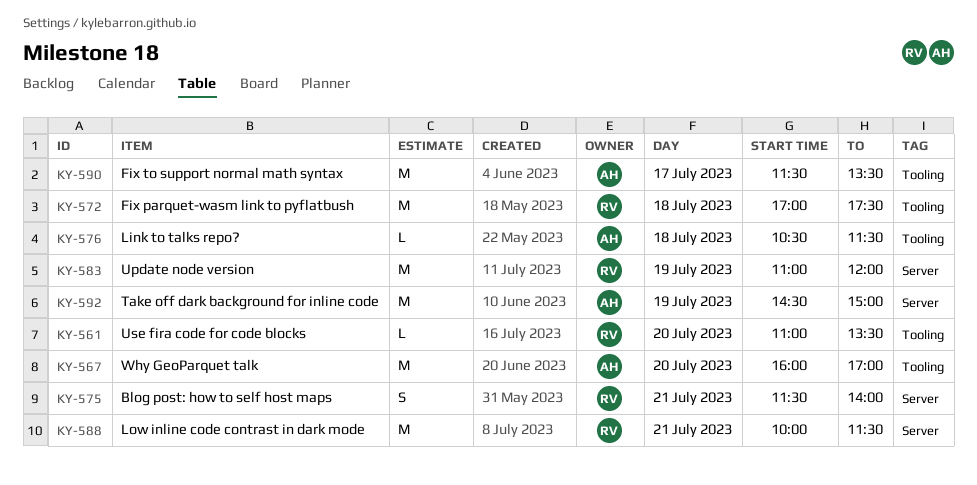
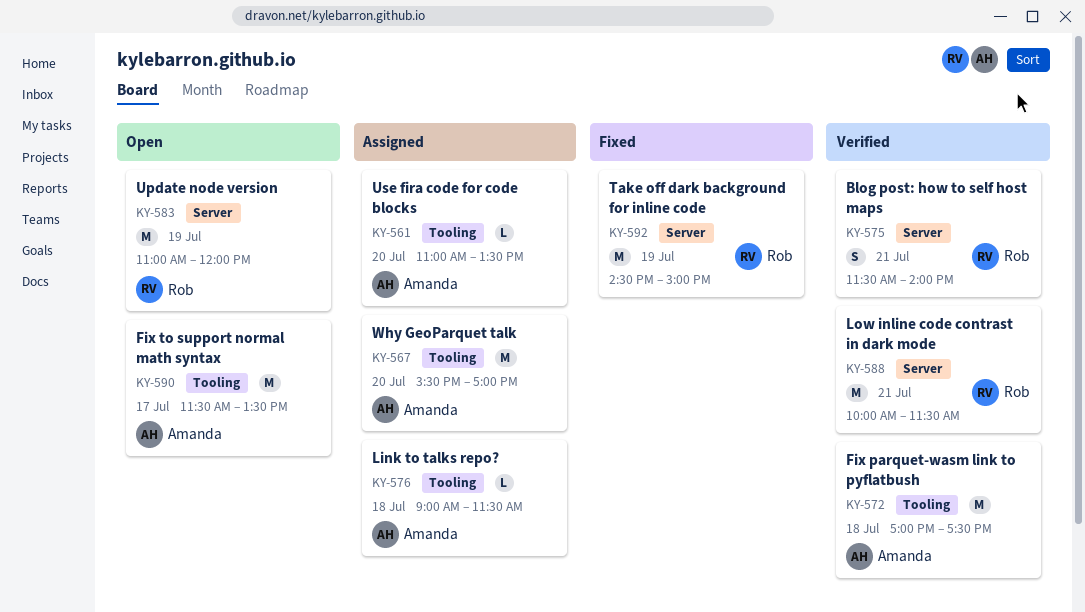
KY-561, owner: Rob -> Amanda
KY-567, begins: 16:00 -> 15:30
KY-572, owner: Rob -> Amanda
KY-576, begins: 10:30 -> 09:00
KY-592, owner: Amanda -> Rob

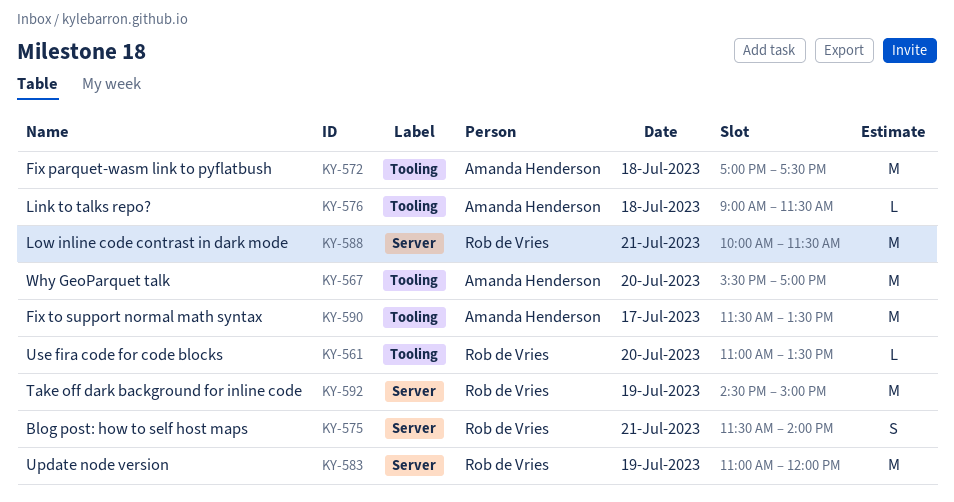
KY-561, owner: Amanda Henderson -> Rob de Vries

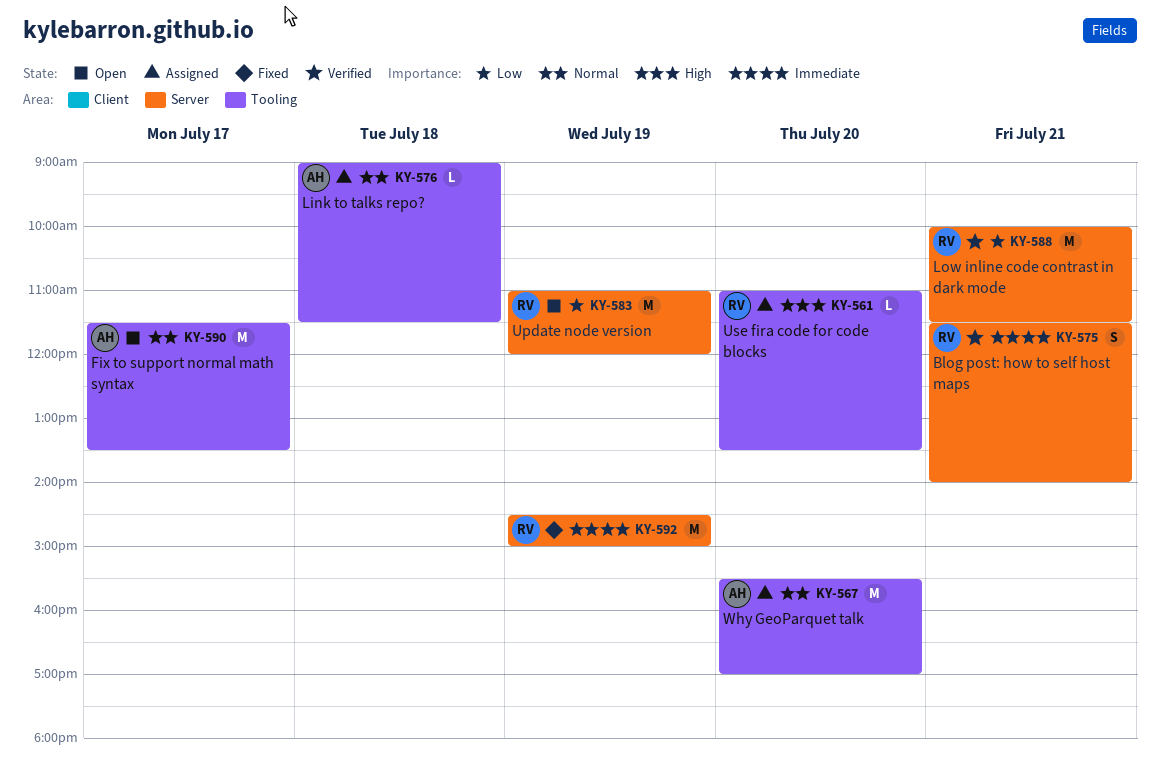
KY-572: present -> none

